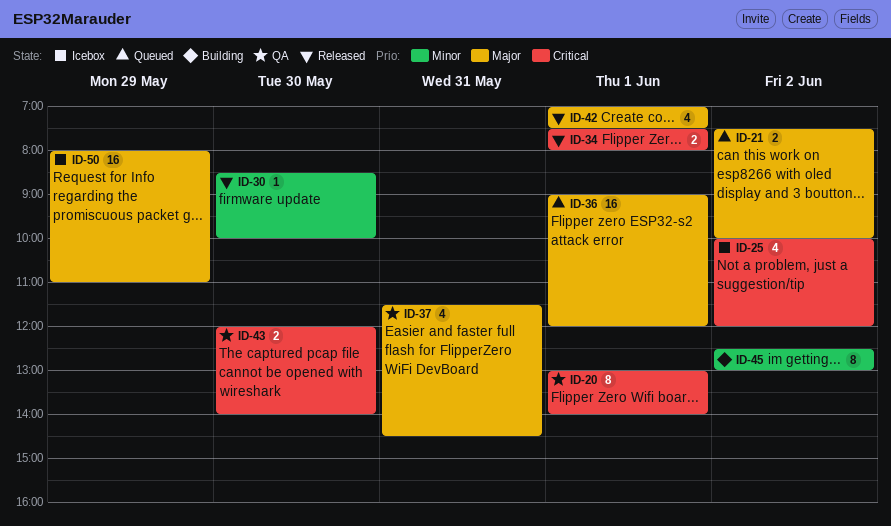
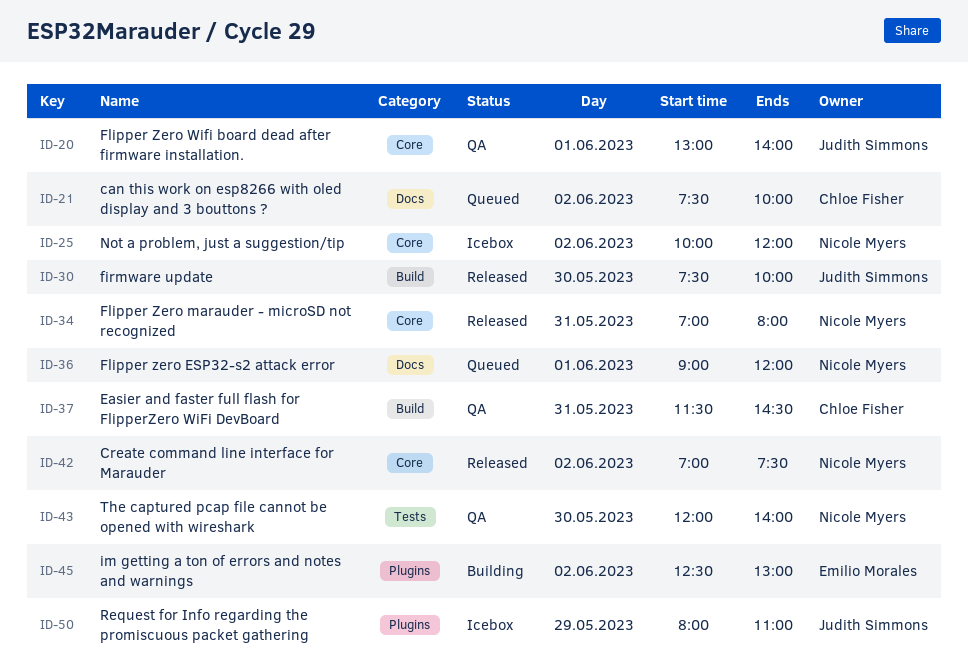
ID-30, begins: 08:30 -> 07:30
ID-34, day: Jun 1 -> May 31
ID-34, begins: 07:30 -> 07:00
ID-42, day: Jun 1 -> Jun 2

